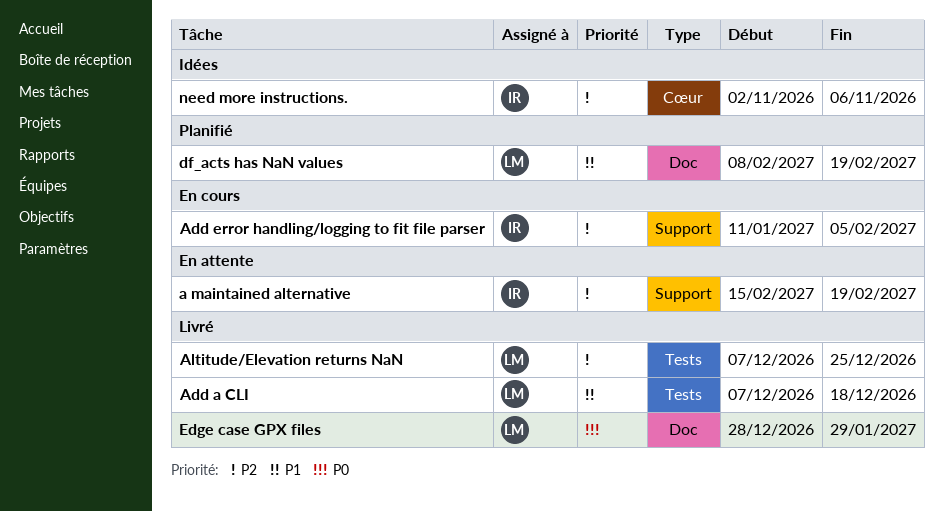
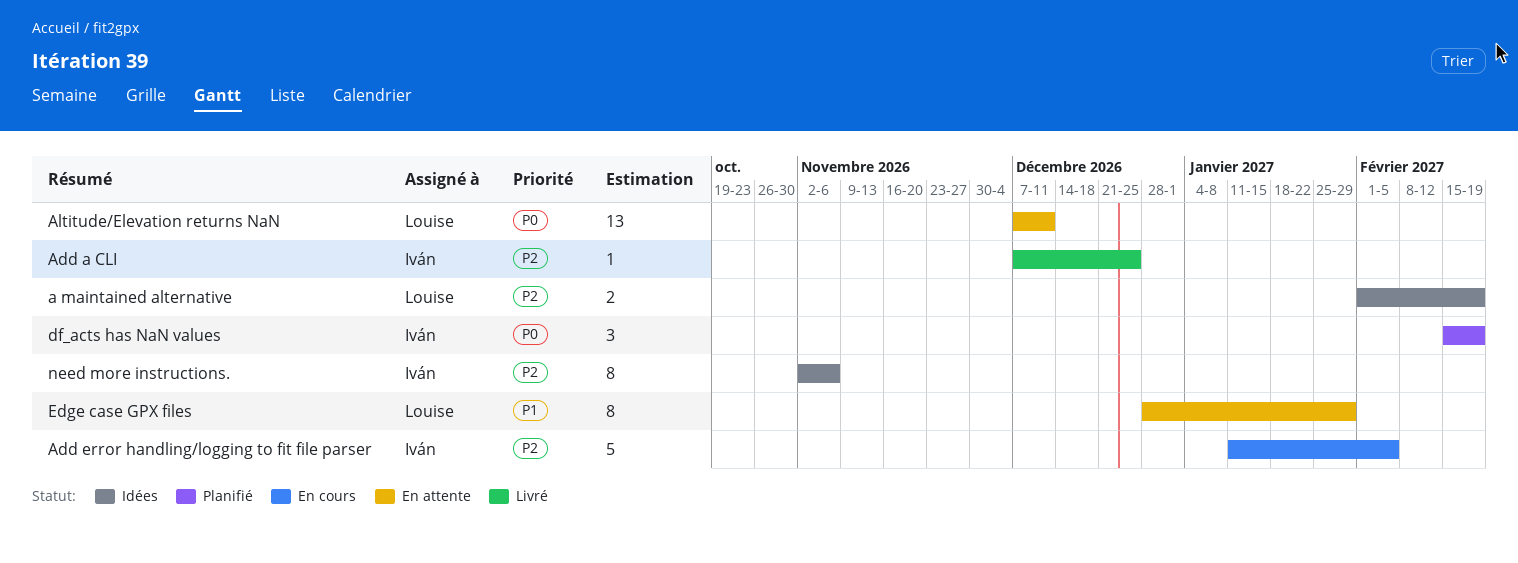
a maintained alternative, status: En attente -> Idées
a maintained alternative, owner: Iván -> Louise
a maintained alternative, start: Feb 15 -> Feb 1
Add a CLI, owner: Louise -> Iván
Add a CLI, priority: P1 -> P2
Add a CLI, due: Dec 18 -> Dec 25
Altitude/Elevation returns NaN, status: Livré -> En attente
Altitude/Elevation returns NaN, priority: P2 -> P0
Altitude/Elevation returns NaN, due: Dec 25 -> Dec 11
df_acts has NaN values, owner: Louise -> Iván
df_acts has NaN values, priority: P1 -> P0
df_acts has NaN values, start: Feb 8 -> Feb 15
Edge case GPX files, status: Livré -> En attente
Edge case GPX files, priority: P0 -> P1

